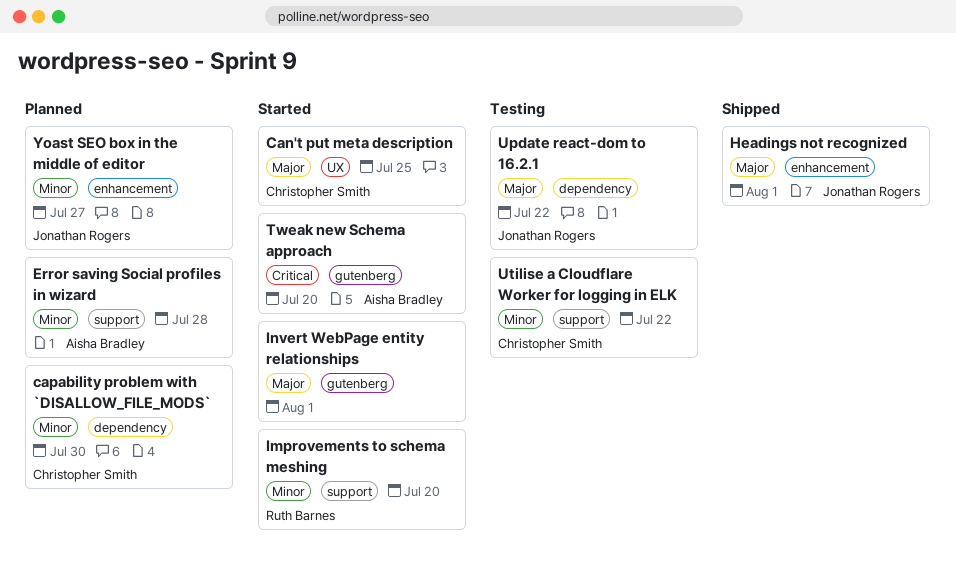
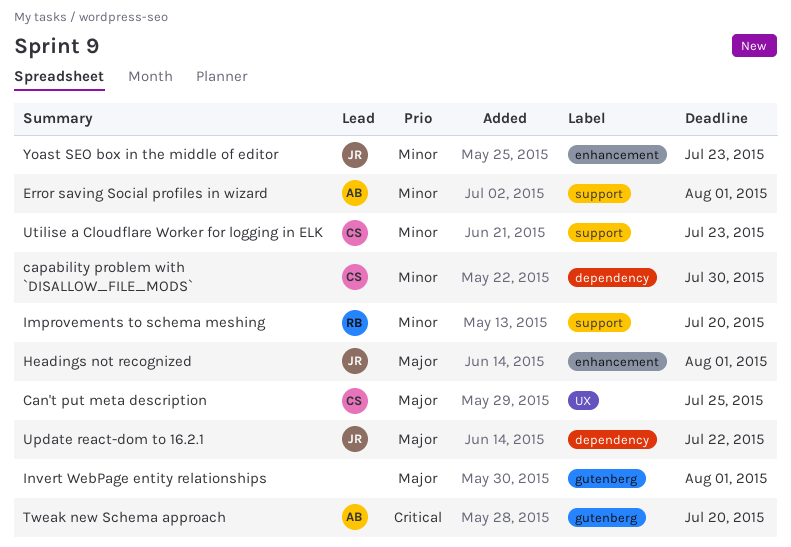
Error saving Social profiles in wizard, due: Jul 28 -> Aug 1
Utilise a Cloudflare Worker for logging in ELK, due: Jul 22 -> Jul 23
Yoast SEO box in the middle of editor, due: Jul 27 -> Jul 23

